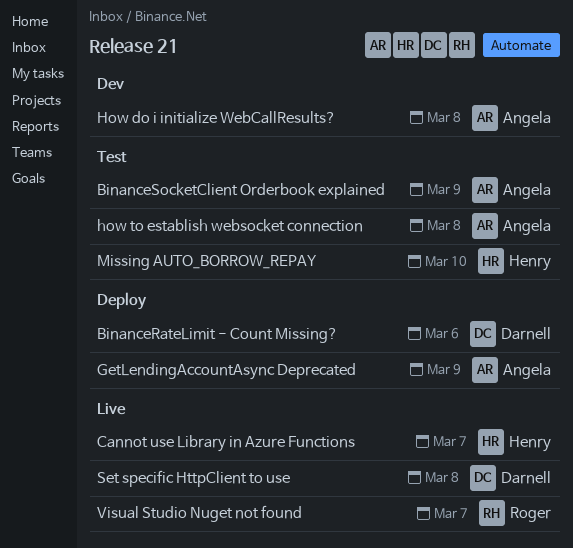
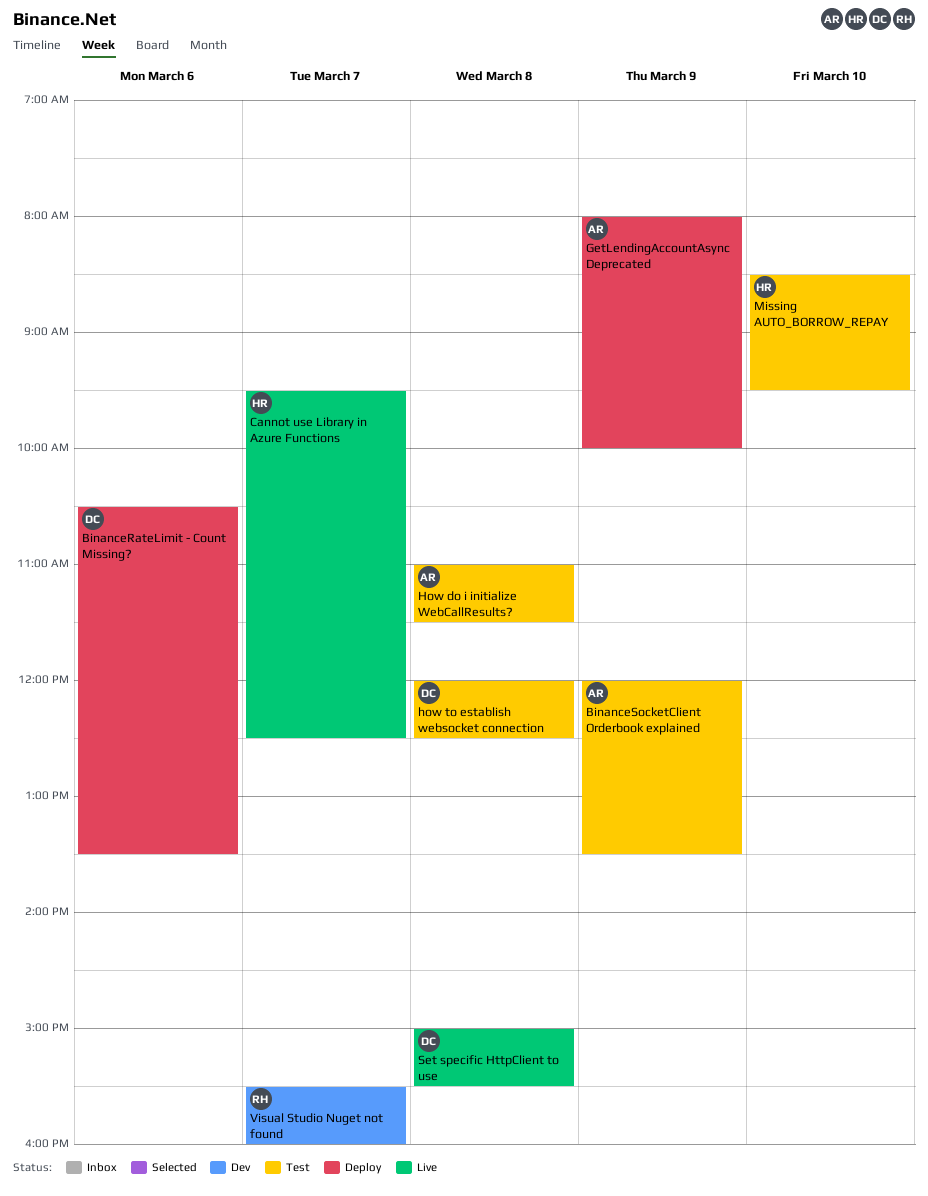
How do i initialize WebCallResults?, status: Dev -> Test
how to establish websocket connection, owner: Angela -> Darnell
Visual Studio Nuget not found, status: Live -> Dev

